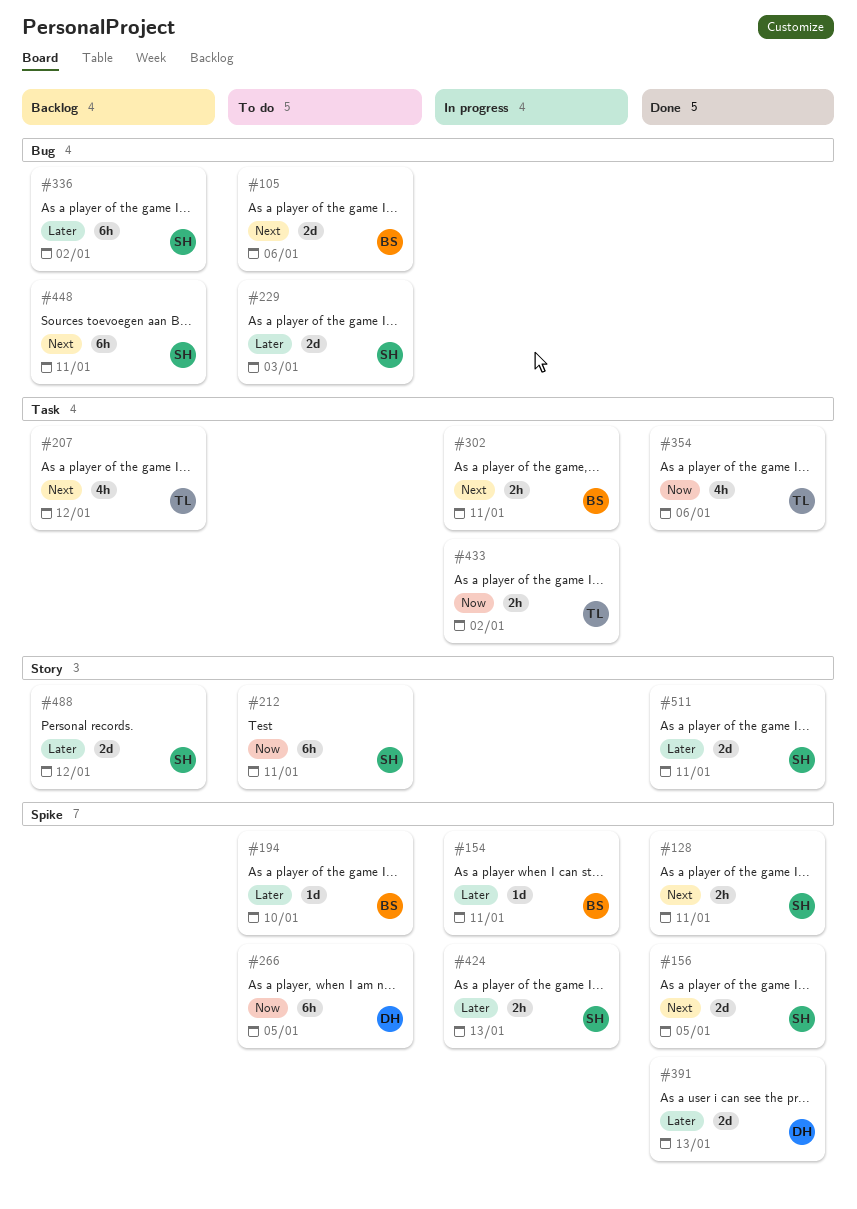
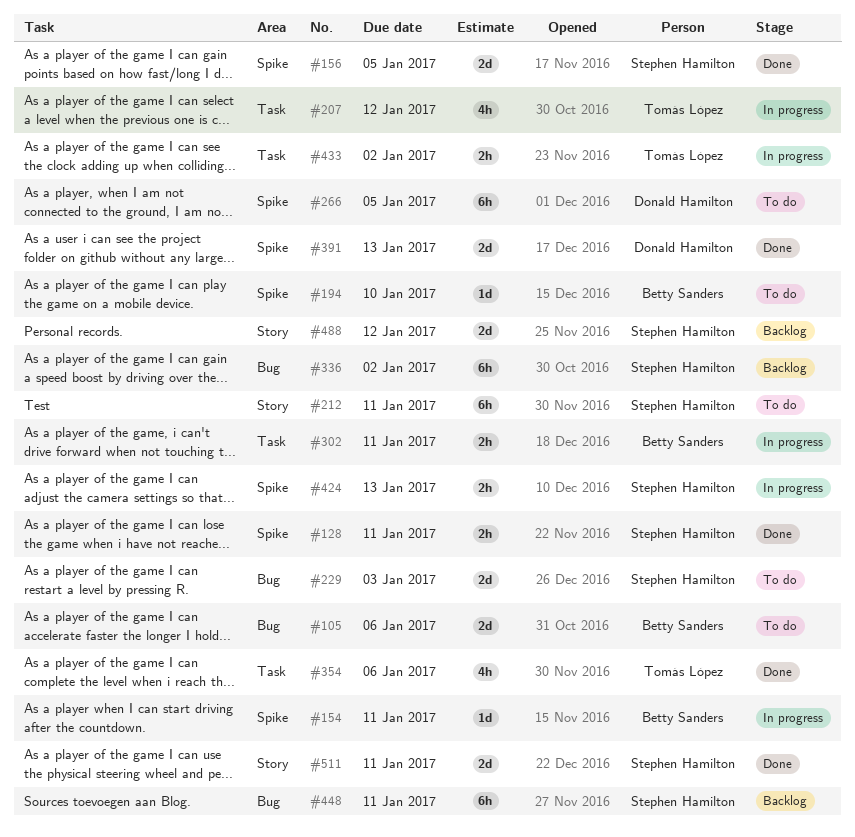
#207, status: Backlog -> In progress

